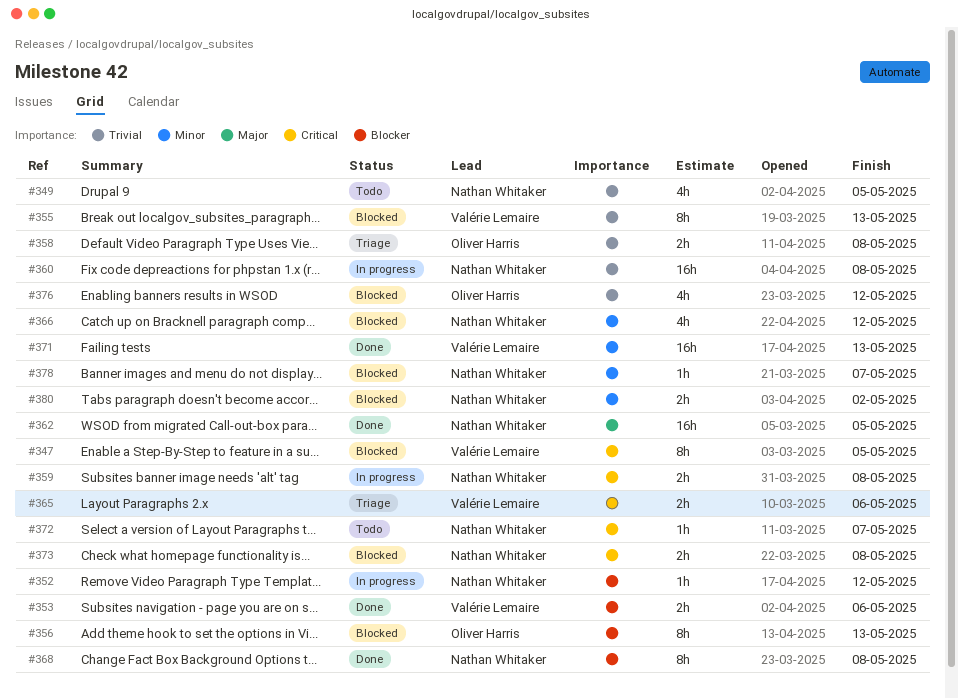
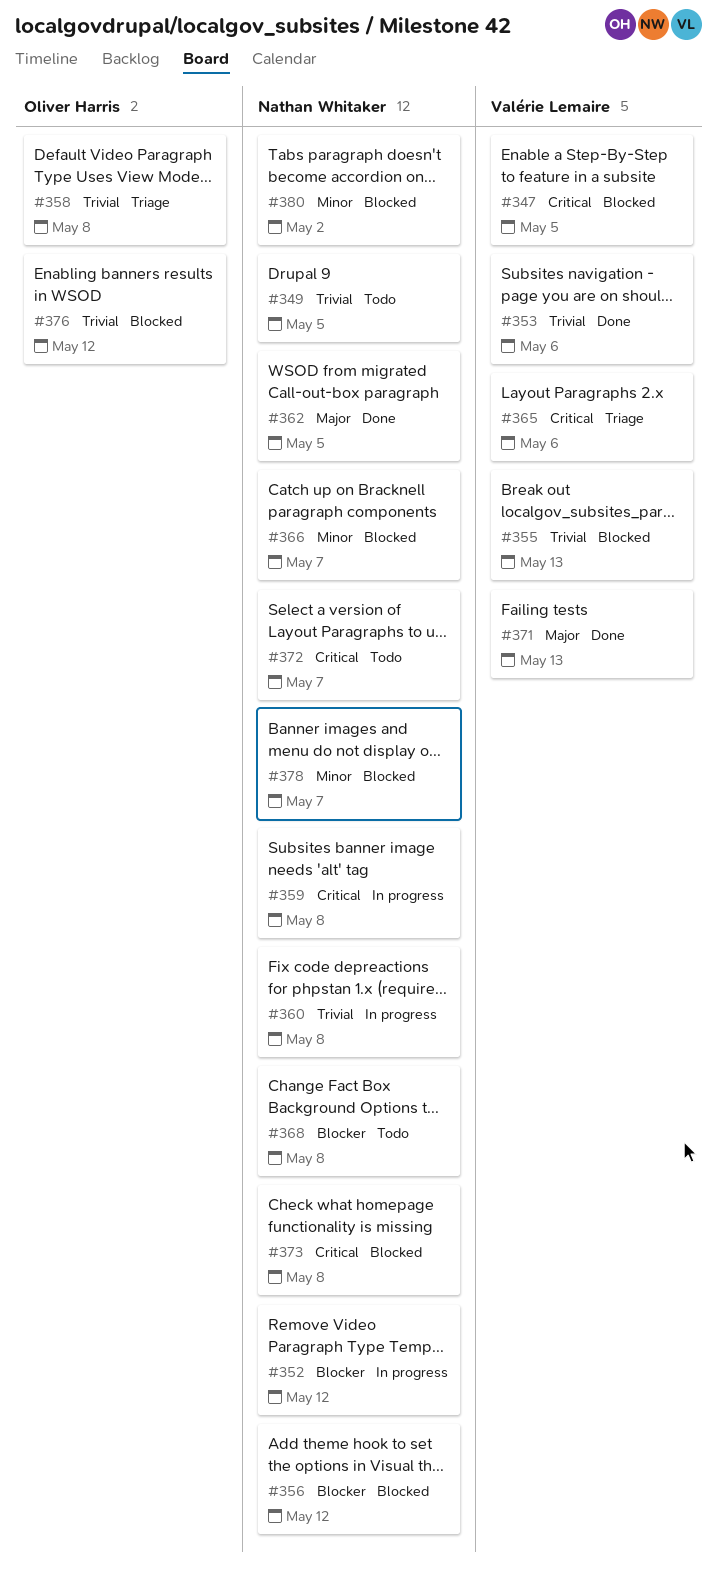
#353, priority: Blocker -> Trivial
#356, owner: Oliver Harris -> Nathan Whitaker
#356, due: May 13 -> May 12
#366, due: May 12 -> May 7
#368, status: Done -> Todo
#371, priority: Minor -> Major

